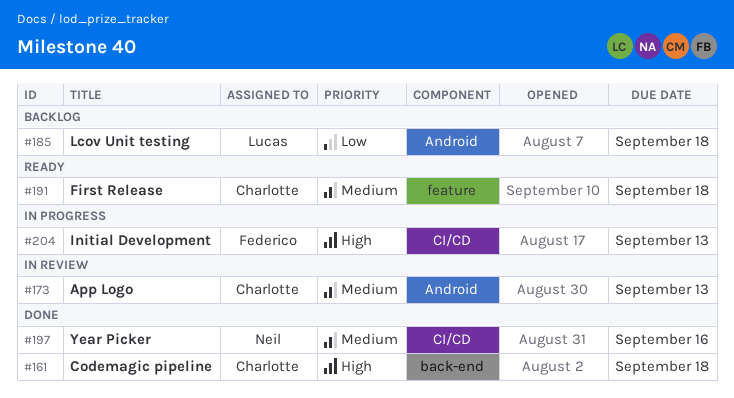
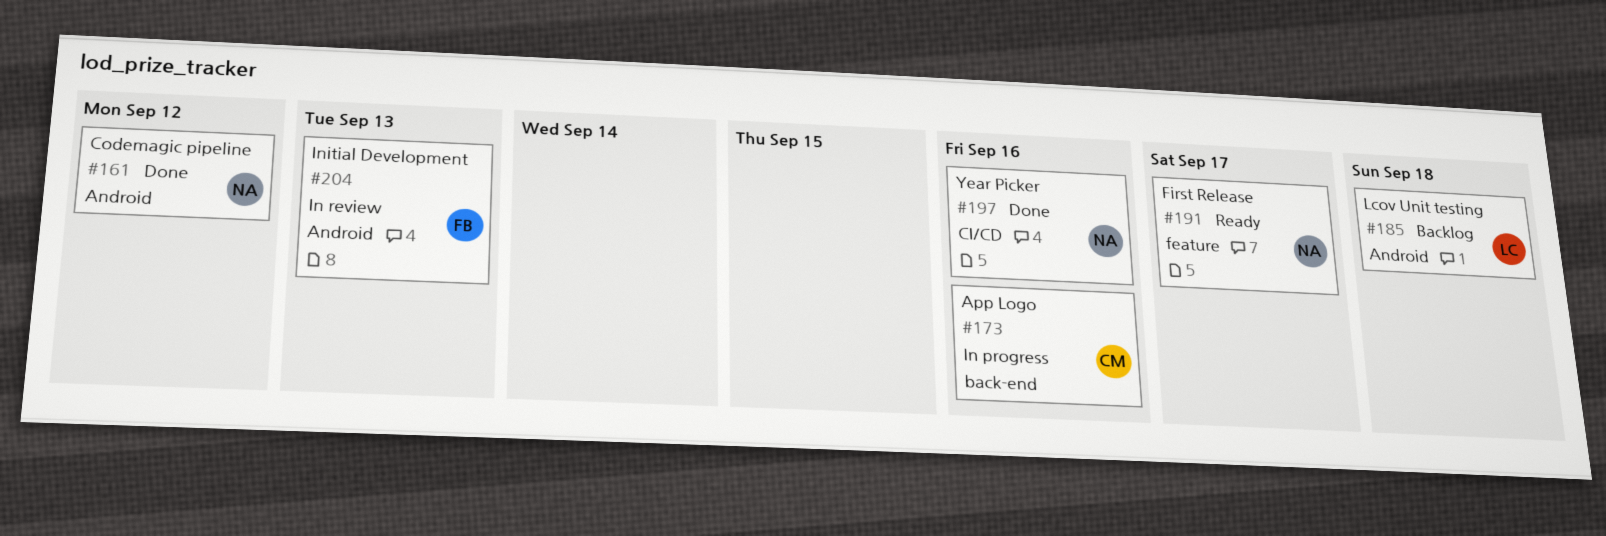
#161, owner: Charlotte -> Neil
#161, label: back-end -> Android
#161, due: Sep 18 -> Sep 12
#173, status: In review -> In progress
#173, label: Android -> back-end
#173, due: Sep 13 -> Sep 16
#191, owner: Charlotte -> Neil
#191, due: Sep 18 -> Sep 17
#204, status: In progress -> In review
#204, label: CI/CD -> Android

